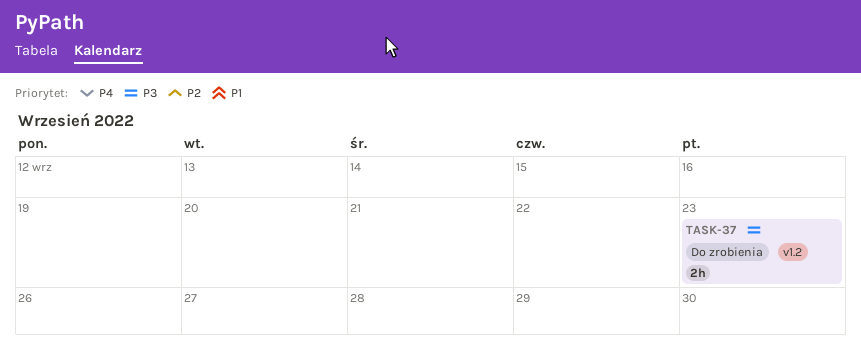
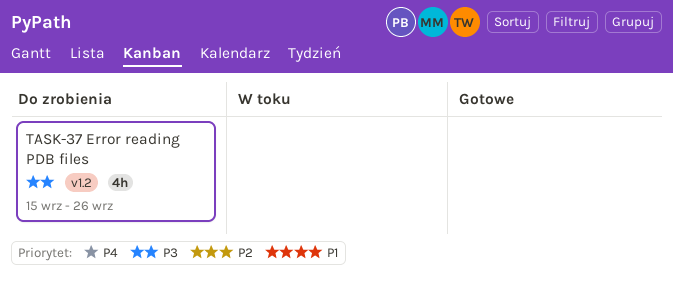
TASK-37, estimate: 2h -> 4h
TASK-37, due: Sep 23 -> Sep 26

